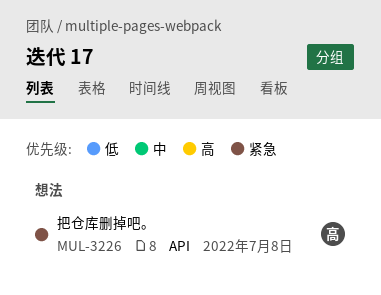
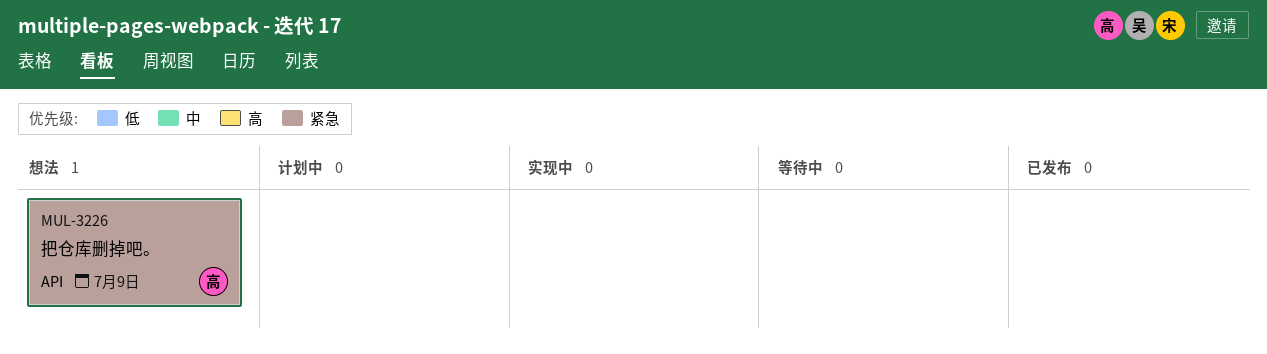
MUL-3226, due: Jul 8 -> Jul 9

